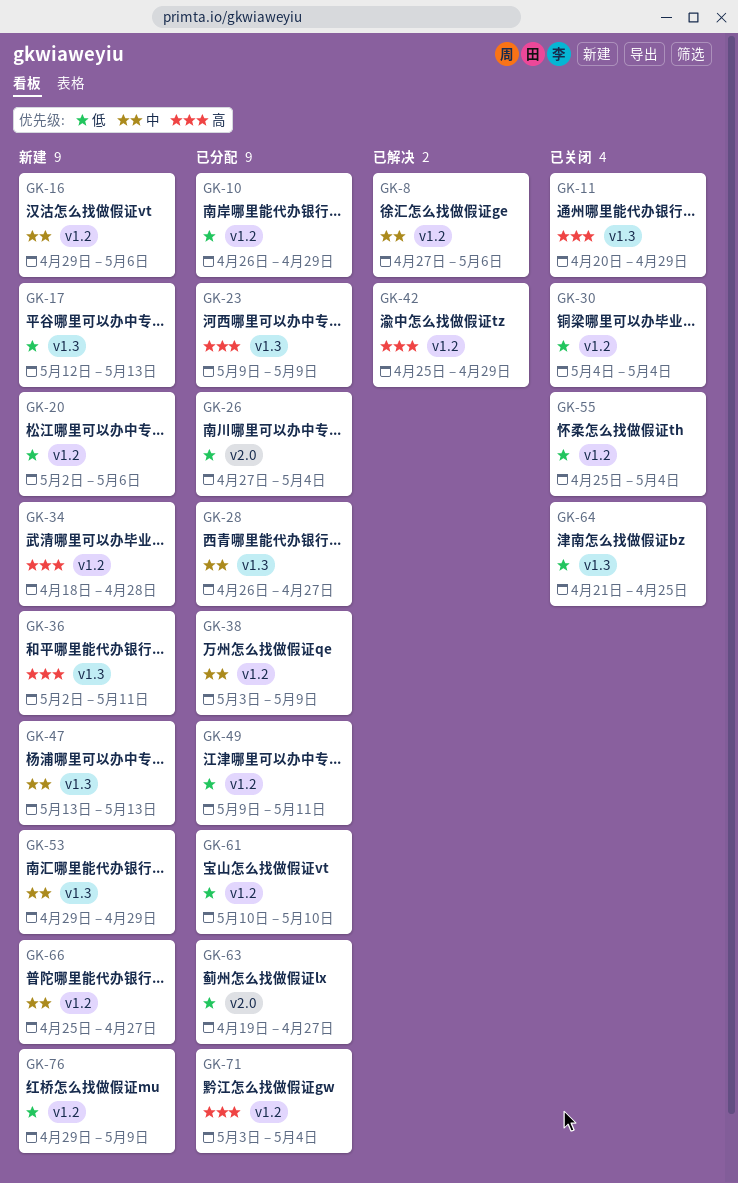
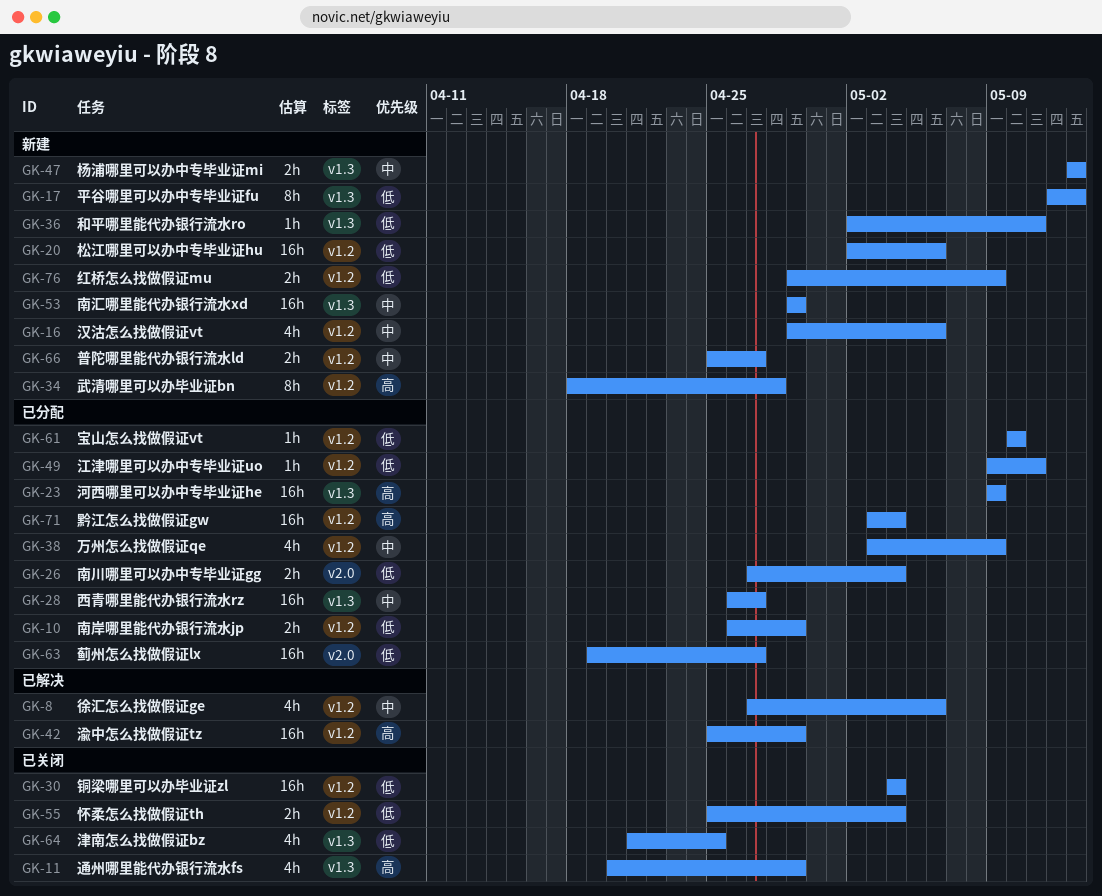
GK-36, priority: 高 -> 低

